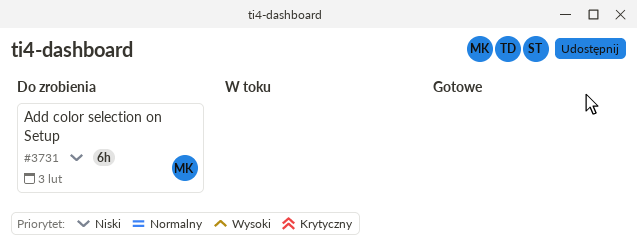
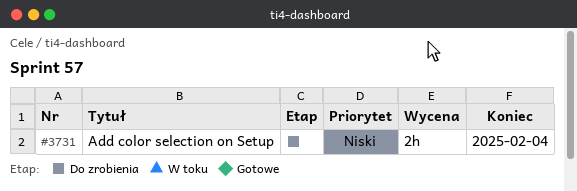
#3731, estimate: 6h -> 2h
#3731, due: Feb 3 -> Feb 4

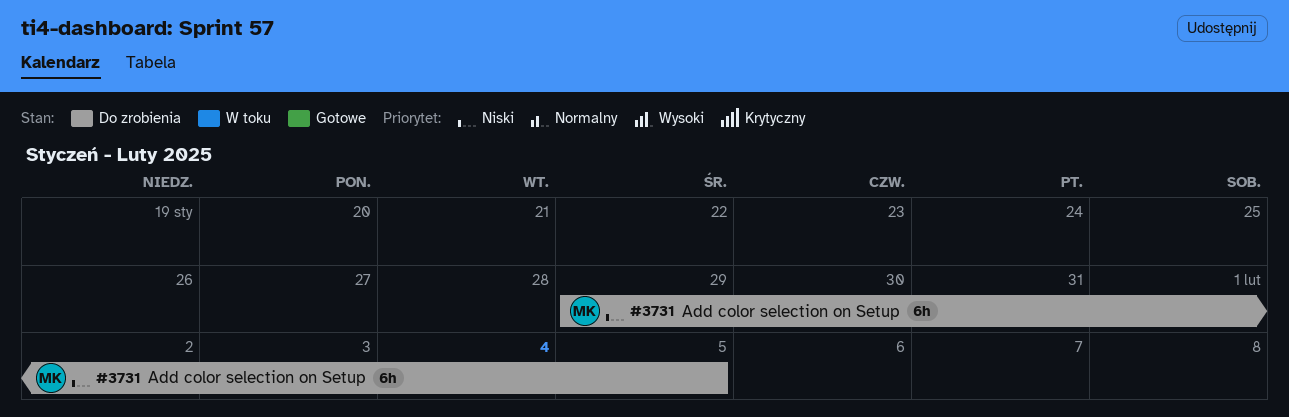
#3731, estimate: 2h -> 6h
#3731, due: Feb 4 -> Feb 5

